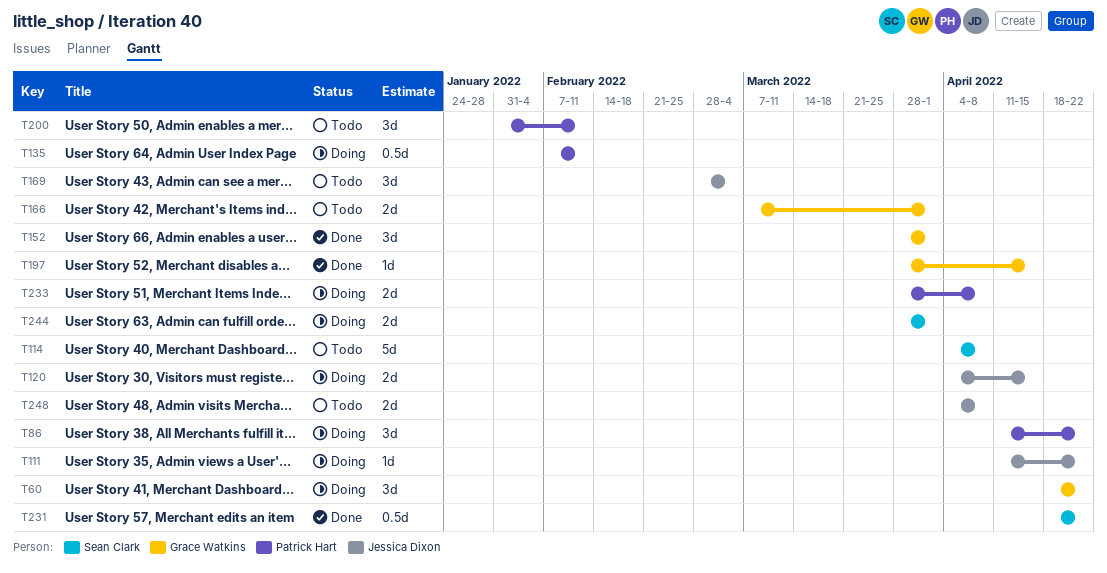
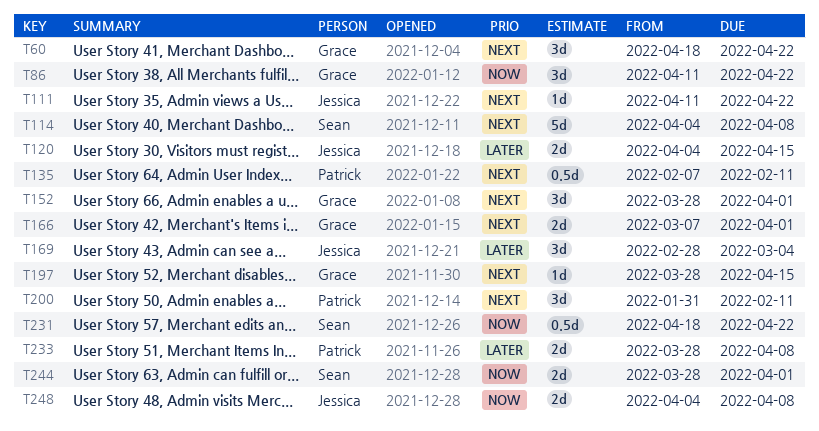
T86, owner: Patrick Hart -> Grace Watkins

